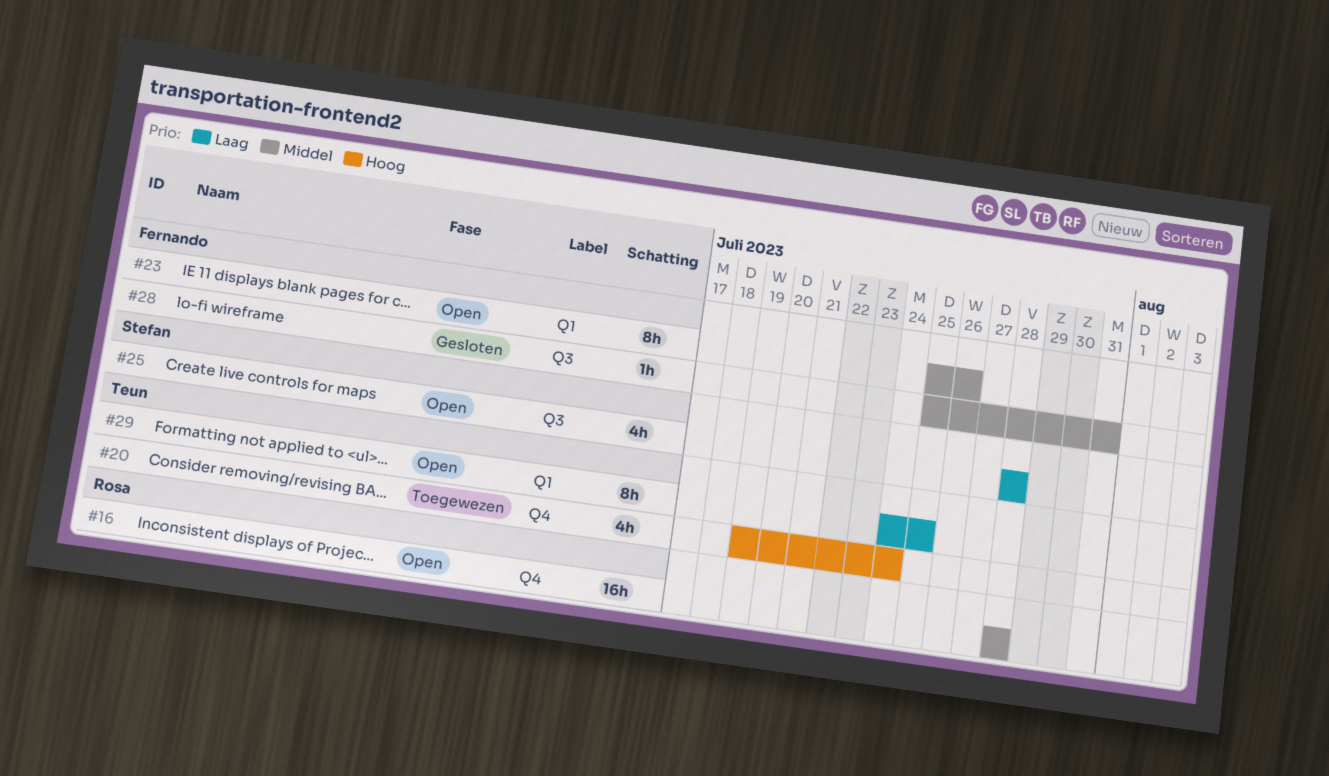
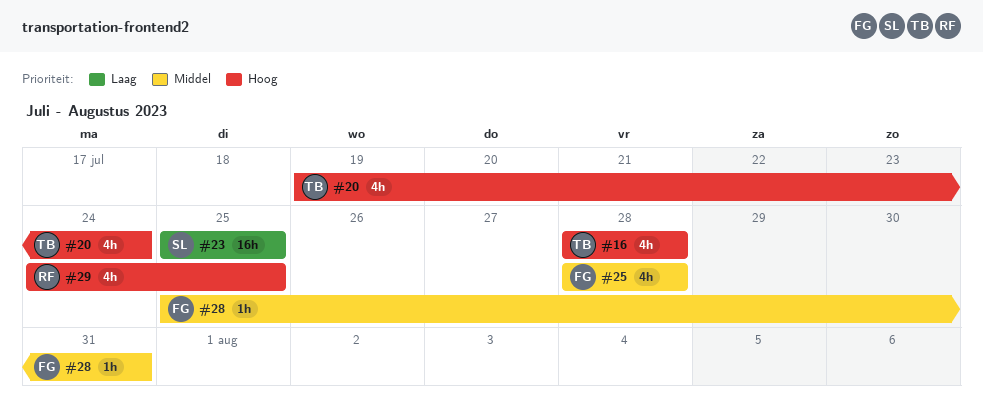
#16, owner: Rosa -> Teun
#16, priority: Middel -> Hoog
#16, estimate: 16h -> 4h
#23, owner: Fernando -> Stefan
#23, priority: Middel -> Laag
#23, estimate: 8h -> 16h
#23, due: Jul 26 -> Jul 25
#25, owner: Stefan -> Fernando
#25, priority: Laag -> Middel
#29, owner: Teun -> Rosa
#29, priority: Laag -> Hoog
#29, estimate: 8h -> 4h

